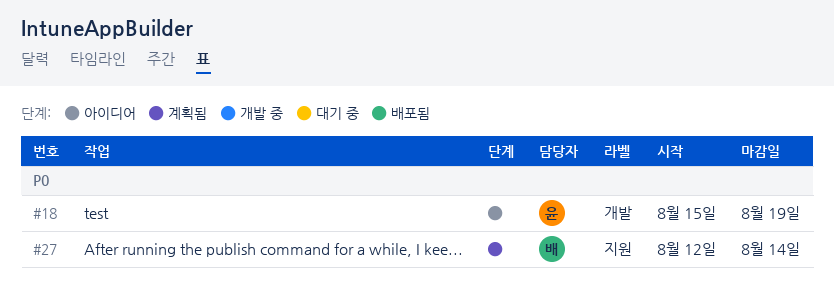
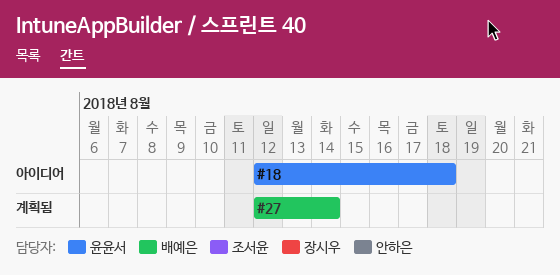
#18, start: Aug 15 -> Aug 12
#18, due: Aug 19 -> Aug 18

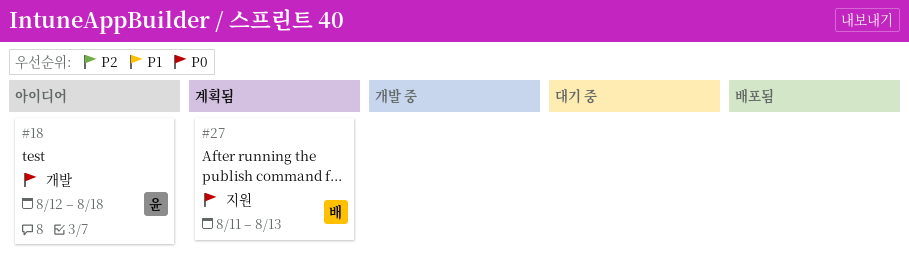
#27, start: Aug 12 -> Aug 11
#27, due: Aug 14 -> Aug 13

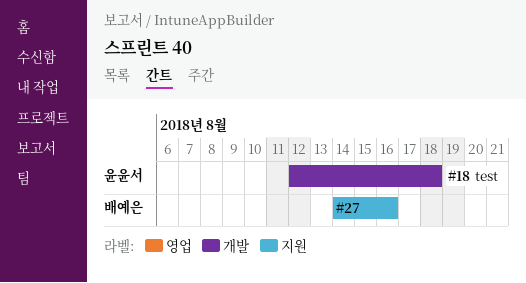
#27, start: Aug 11 -> Aug 14
#27, due: Aug 13 -> Aug 16

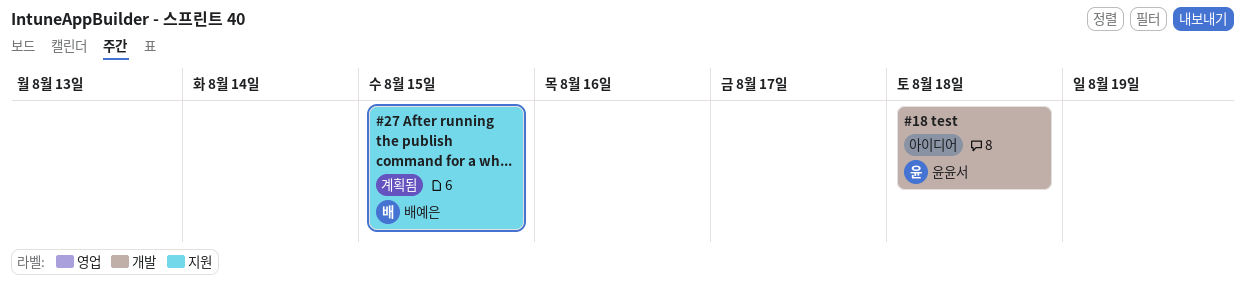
#27, due: Aug 16 -> Aug 15

